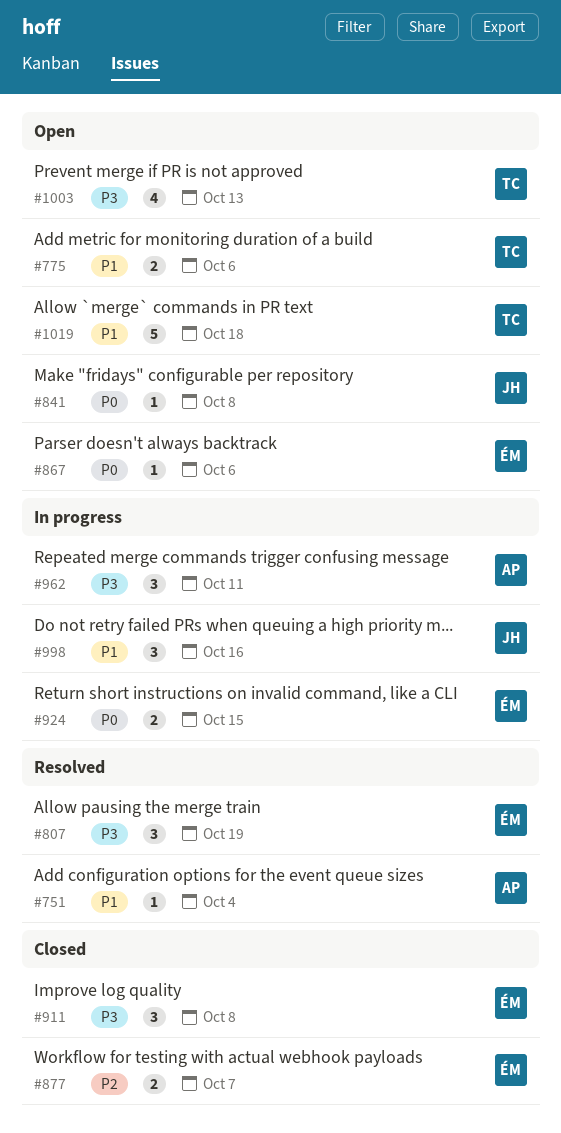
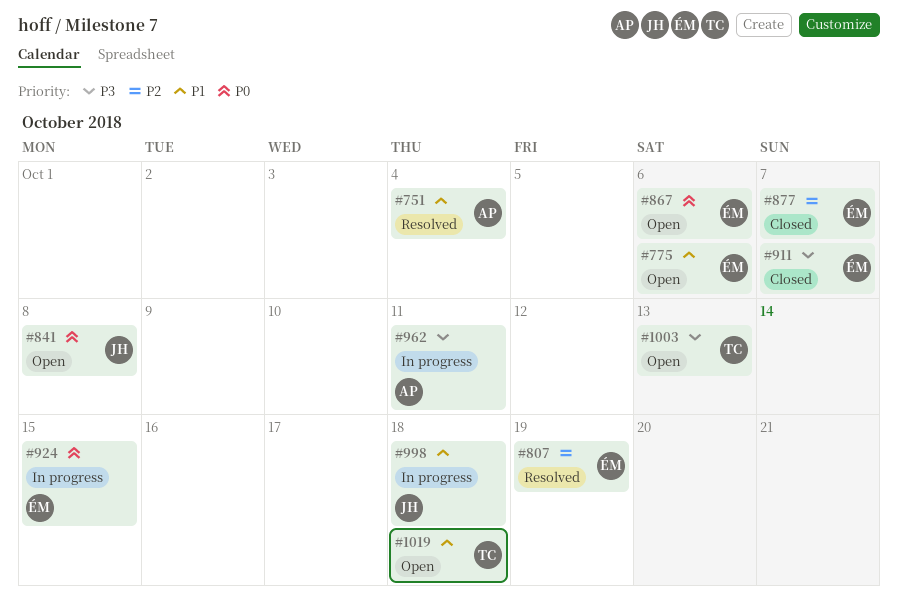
#775, owner: TC -> ÉM
#807, priority: P3 -> P2
#911, due: Oct 8 -> Oct 7
#998, due: Oct 16 -> Oct 18

